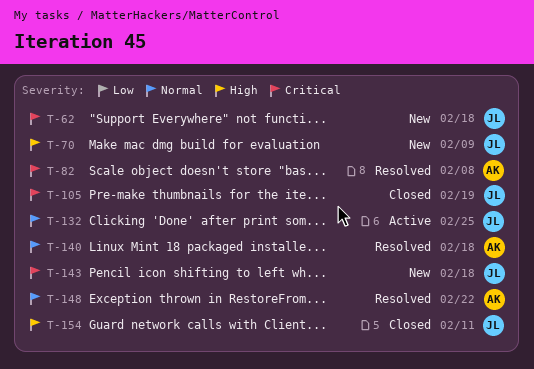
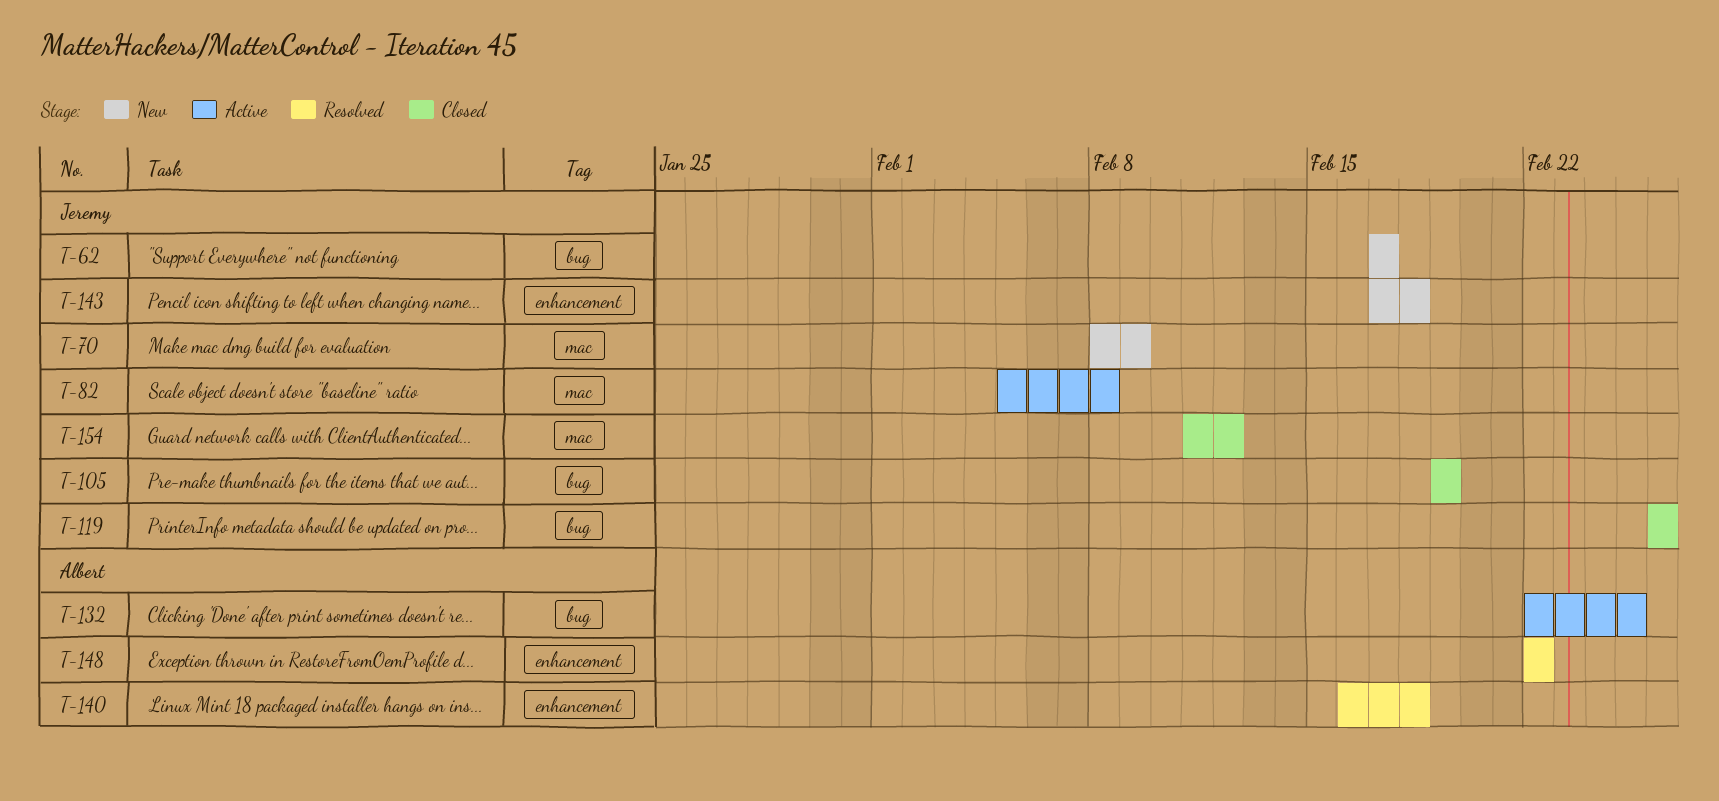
T-62, due: Feb 18 -> Feb 17
T-82, status: Resolved -> Active
T-82, owner: Albert -> Jeremy
T-119: none -> present
T-132, owner: Jeremy -> Albert
T-154, due: Feb 11 -> Feb 12

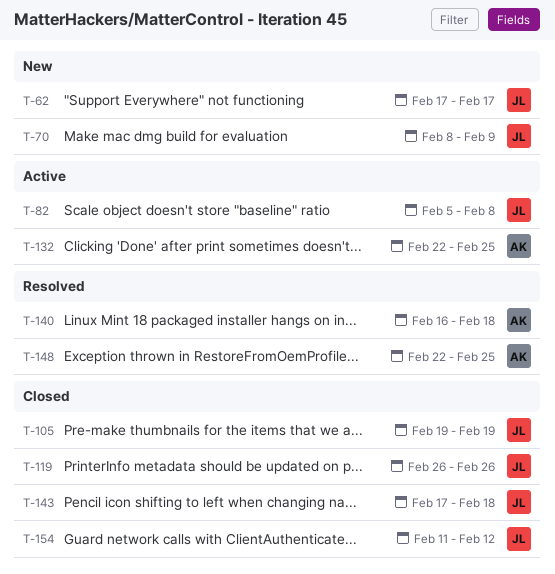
T-143, status: New -> Closed
T-148, due: Feb 22 -> Feb 25

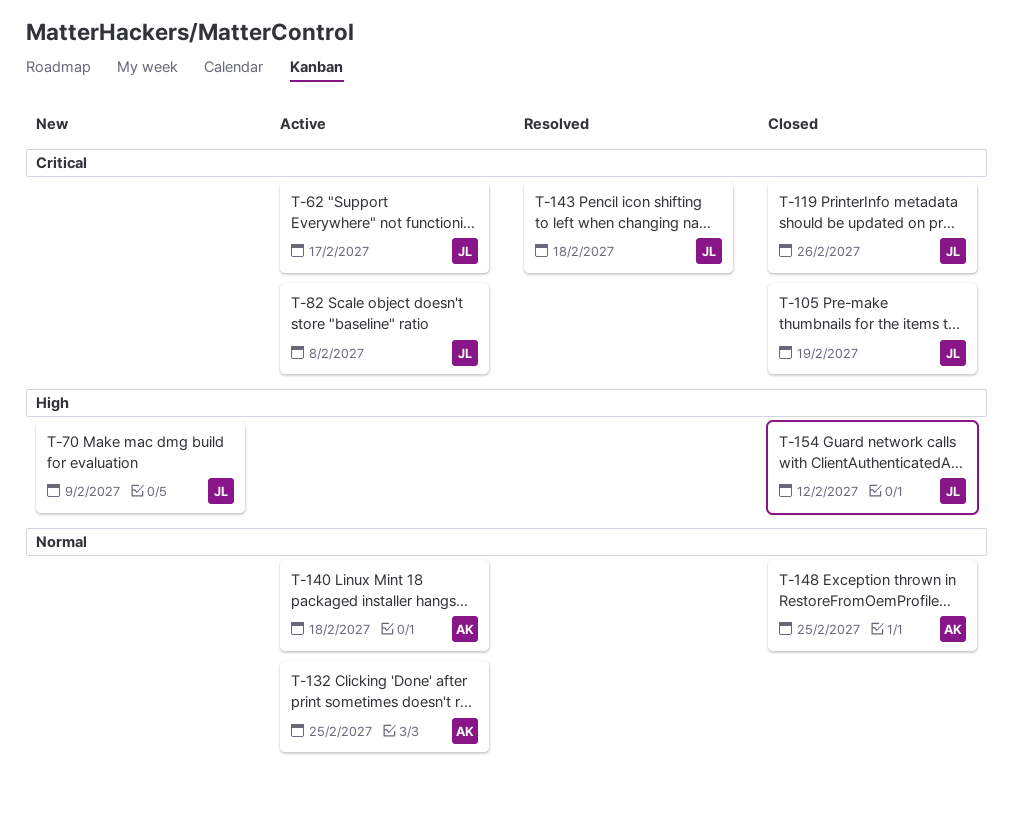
T-62, status: New -> Active
T-140, status: Resolved -> Active
T-143, status: Closed -> Resolved
T-148, status: Resolved -> Closed

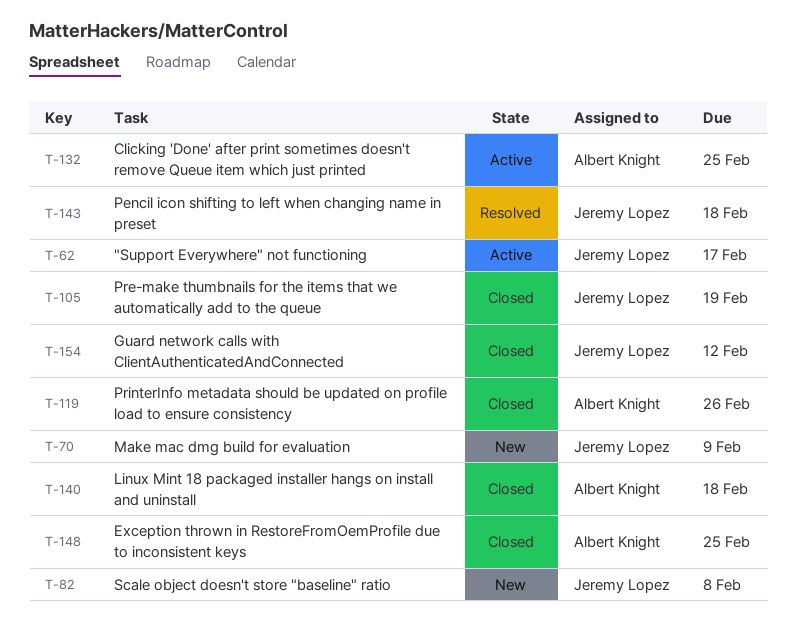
T-82, status: Active -> New
T-119, owner: Jeremy Lopez -> Albert Knight
T-140, status: Active -> Closed

